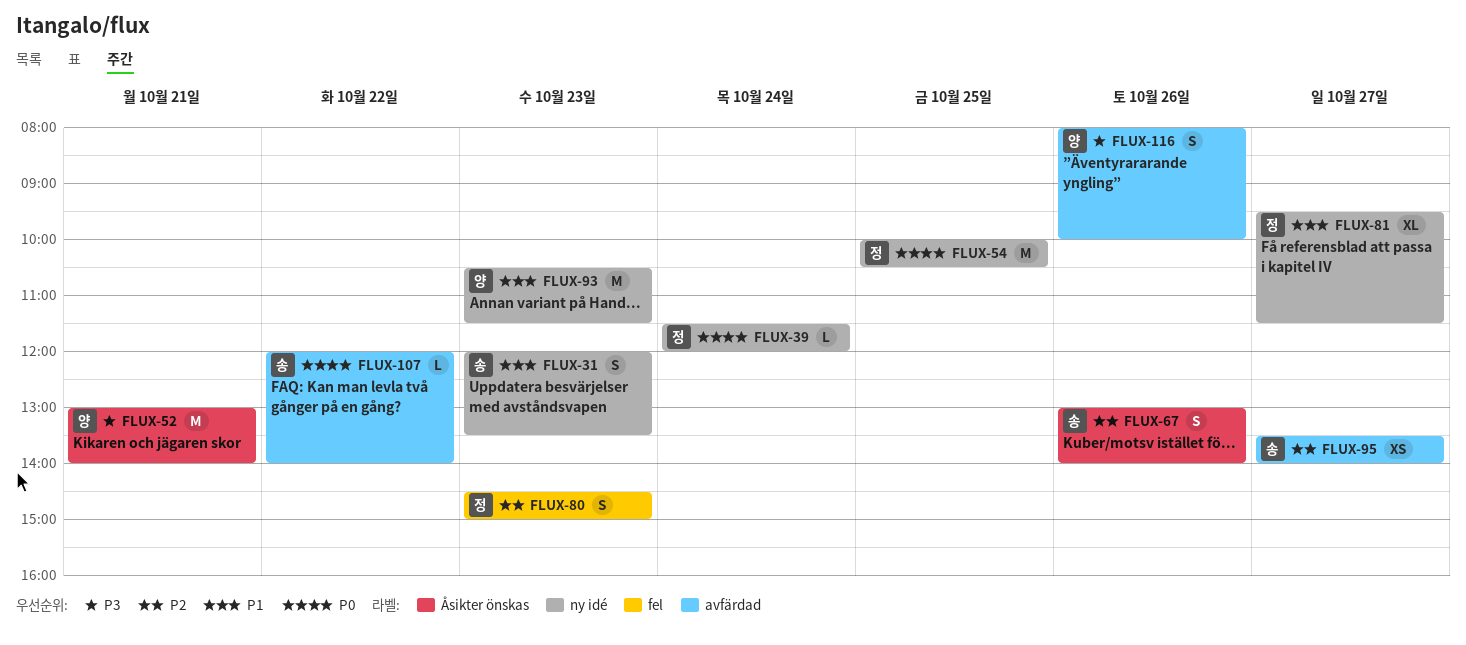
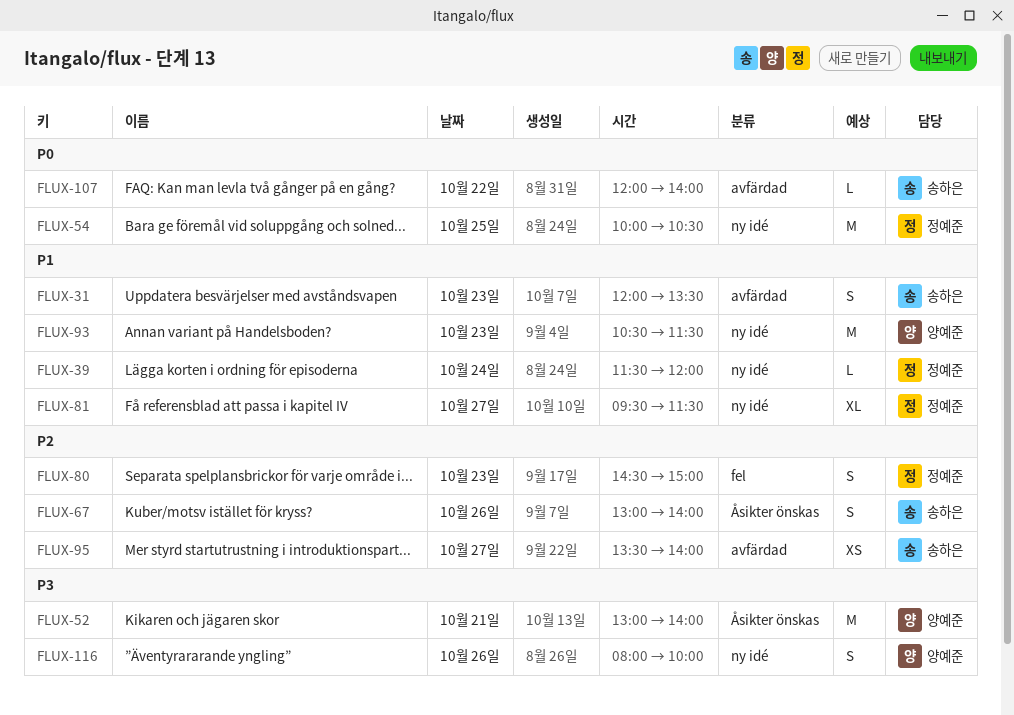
FLUX-31, label: ny idé -> avfärdad
FLUX-39, priority: P0 -> P1
FLUX-116, label: avfärdad -> ny idé

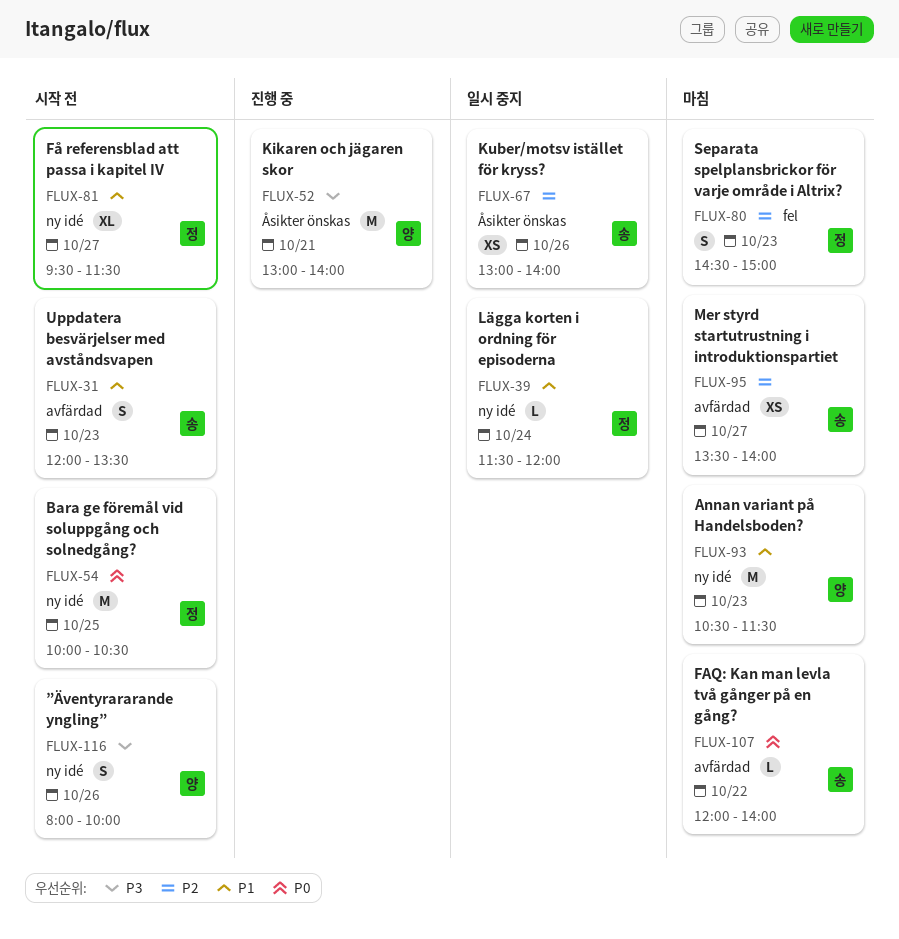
FLUX-67, estimate: S -> XS

